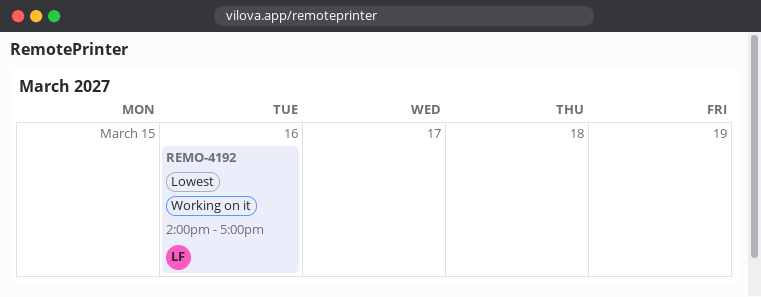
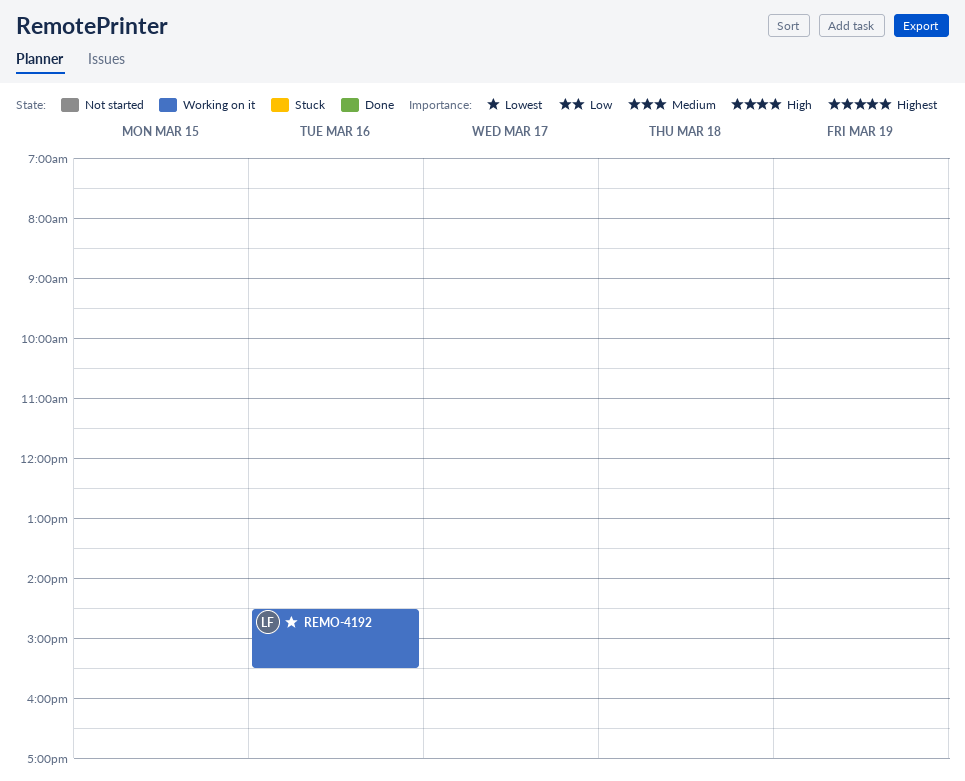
REMO-4192, begins: 14:00 -> 14:30
REMO-4192, ends: 17:00 -> 15:30

